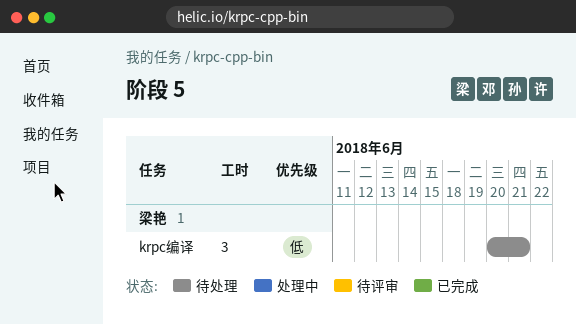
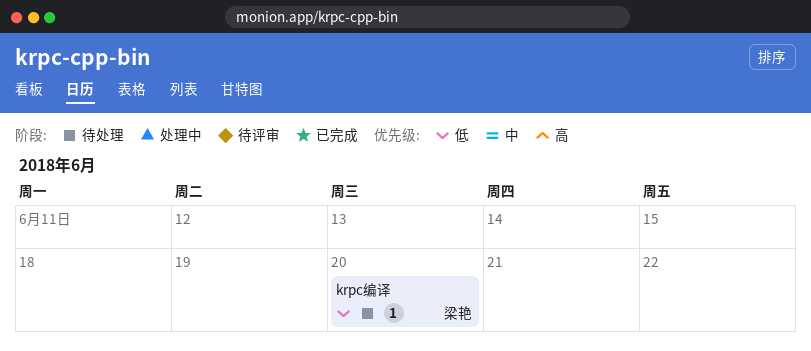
krpc编译, estimate: 3 -> 1
krpc编译, due: Jun 21 -> Jun 20

